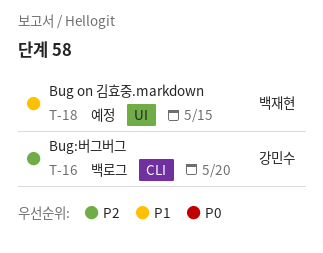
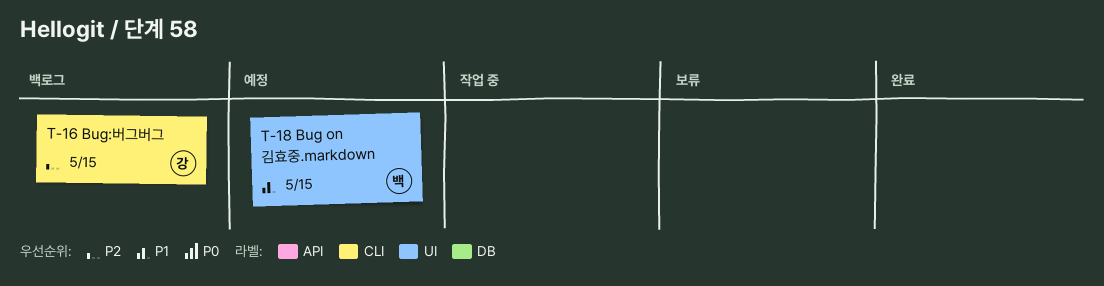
T-16, due: May 20 -> May 15

